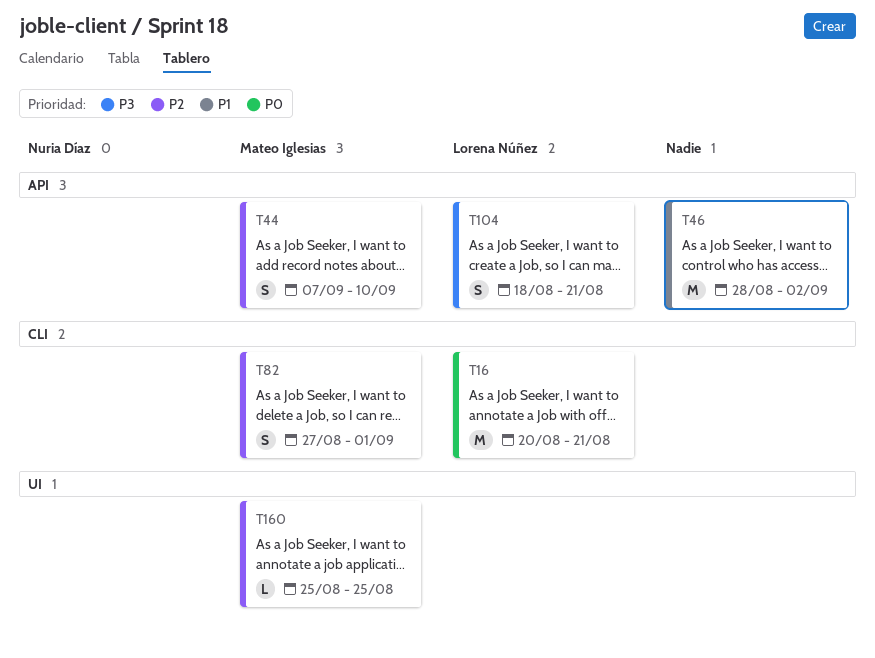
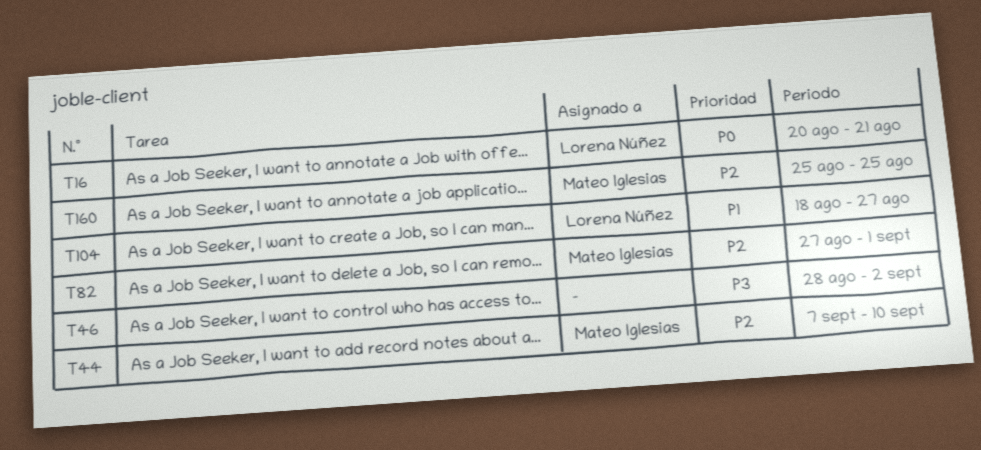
T46, priority: P1 -> P3
T104, priority: P3 -> P1
T104, due: Aug 21 -> Aug 27

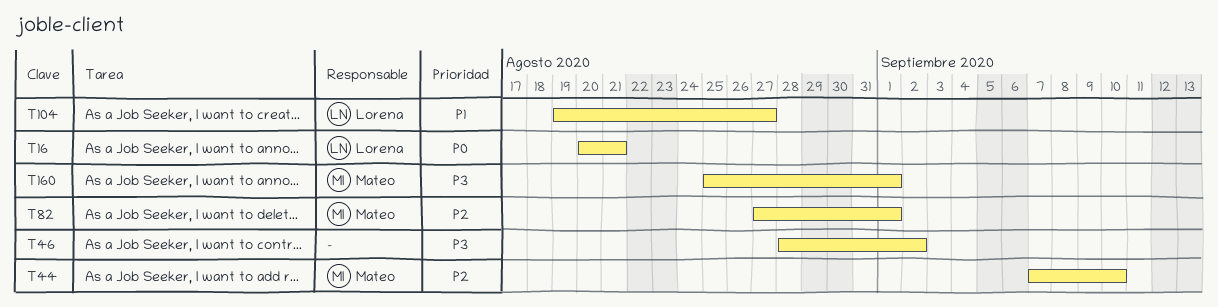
T104, start: Aug 18 -> Aug 19
T160, priority: P2 -> P3
T160, due: Aug 25 -> Sep 1

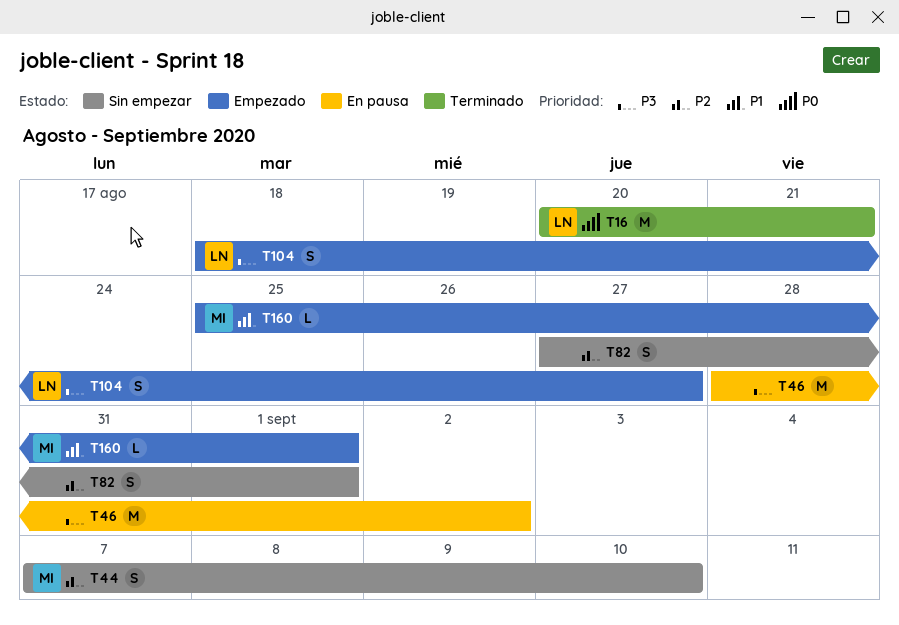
T82, owner: Mateo -> none
T104, priority: P1 -> P3
T104, start: Aug 19 -> Aug 18
T160, priority: P3 -> P1

